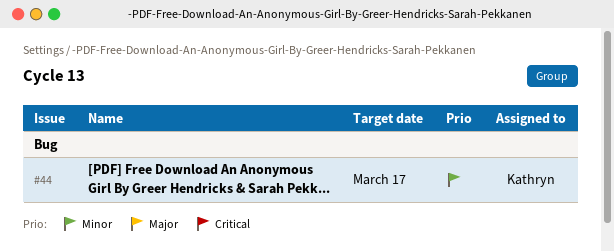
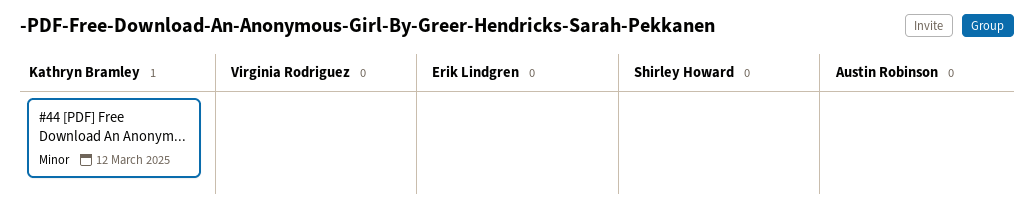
#44, due: Mar 17 -> Mar 12

